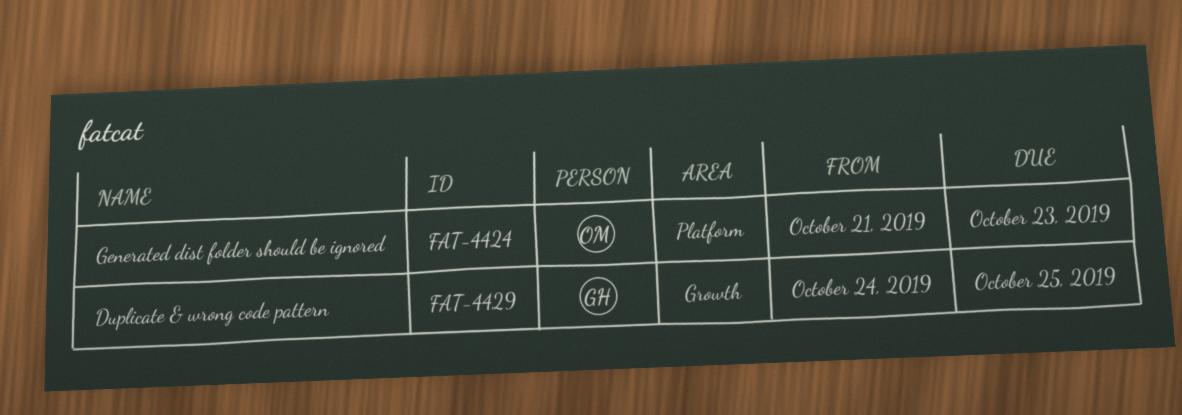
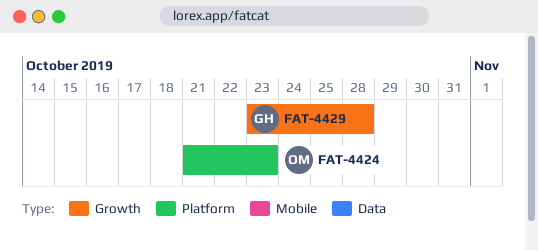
FAT-4429, start: Oct 24 -> Oct 23
FAT-4429, due: Oct 25 -> Oct 28

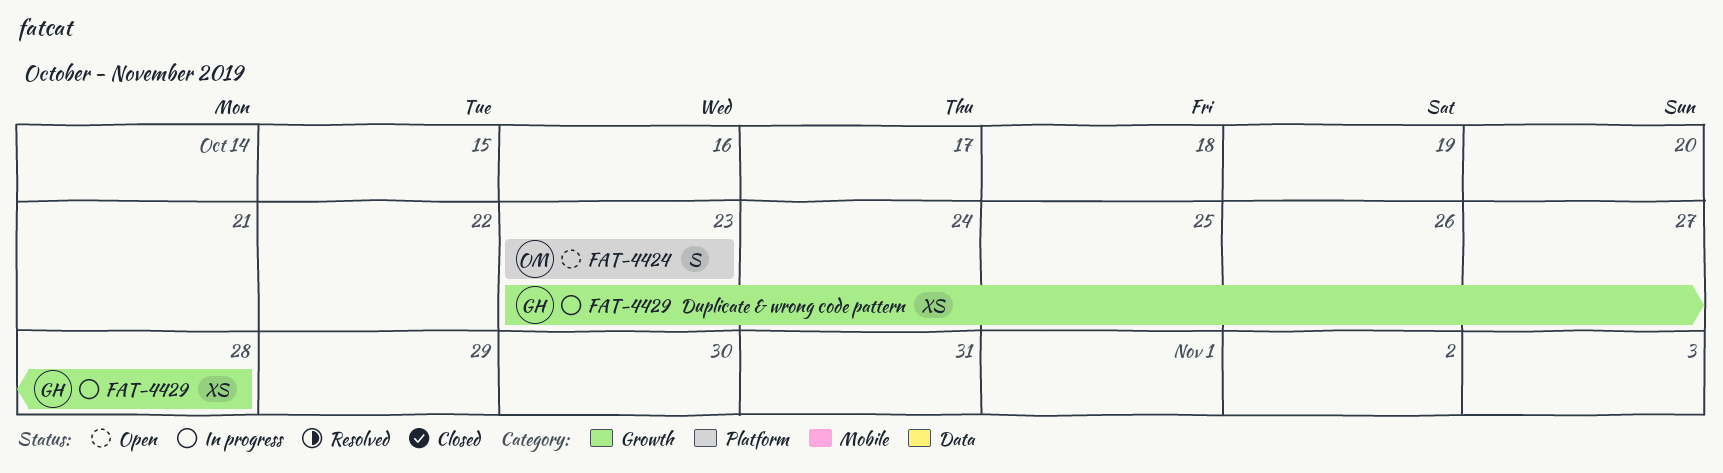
FAT-4424, start: Oct 21 -> Oct 23

